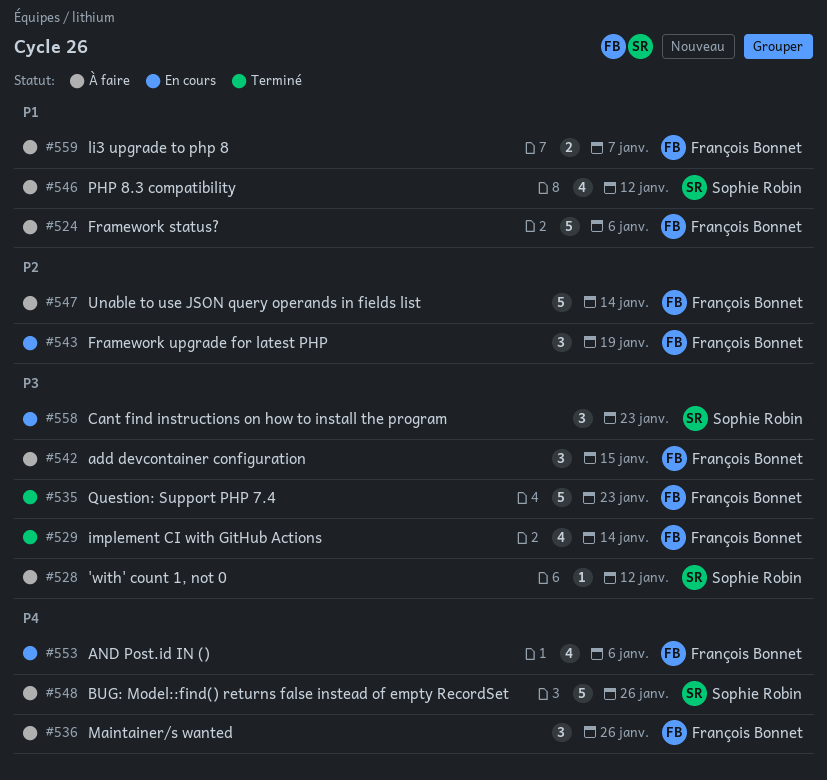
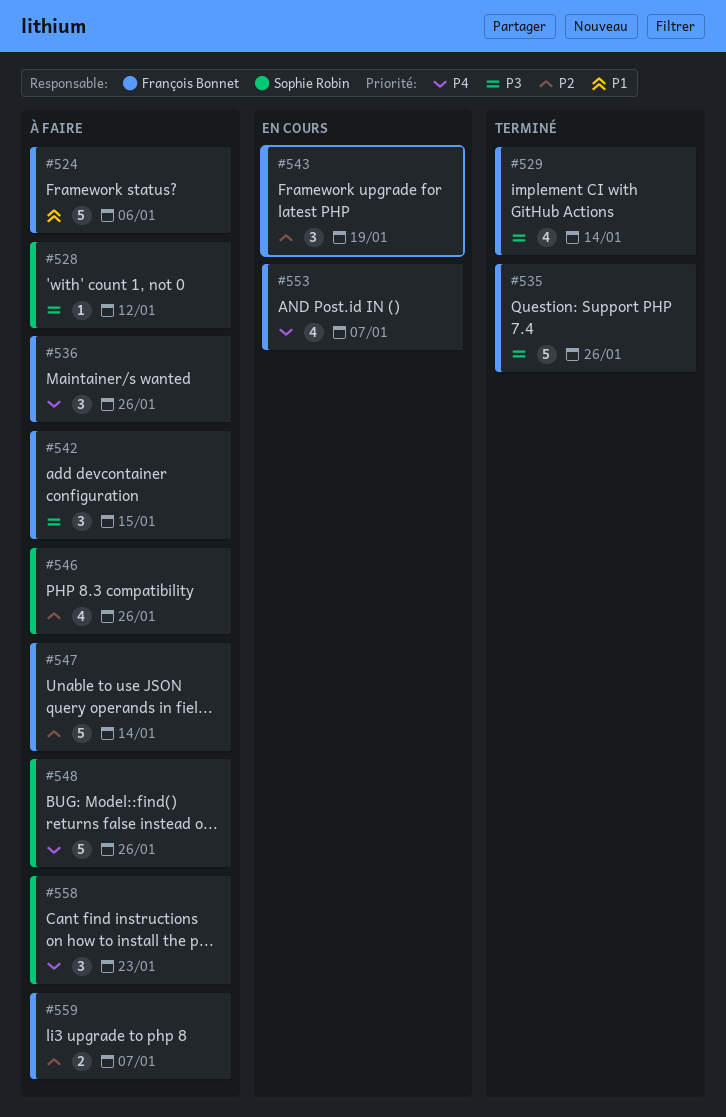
#535, due: Jan 23 -> Jan 26
#546, priority: P1 -> P2
#546, due: Jan 12 -> Jan 26
#553, due: Jan 6 -> Jan 7
#558, status: En cours -> À faire
#558, priority: P3 -> P4
#559, priority: P1 -> P2

